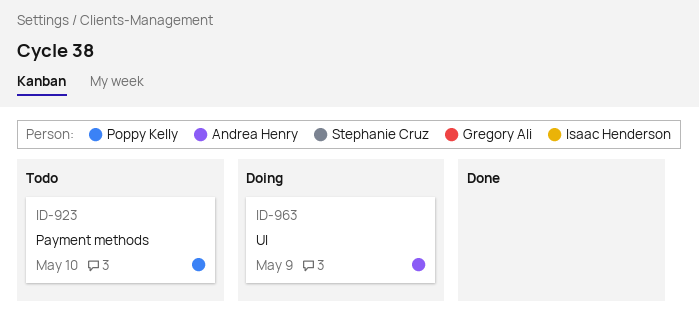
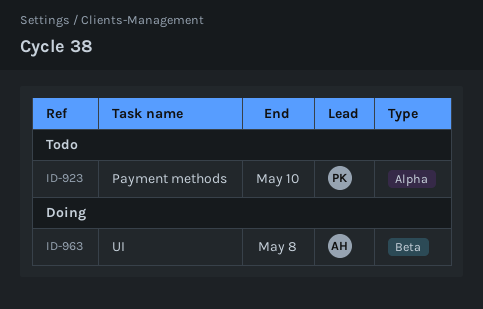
ID-963, due: May 9 -> May 8

